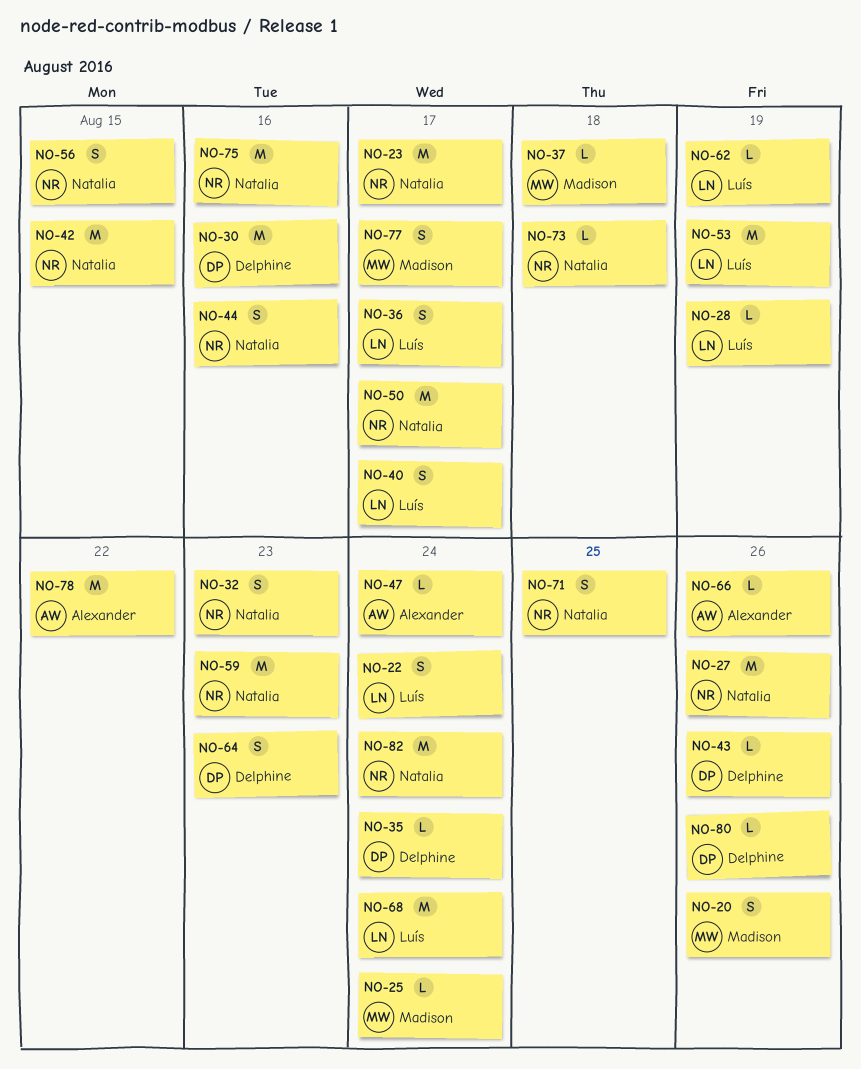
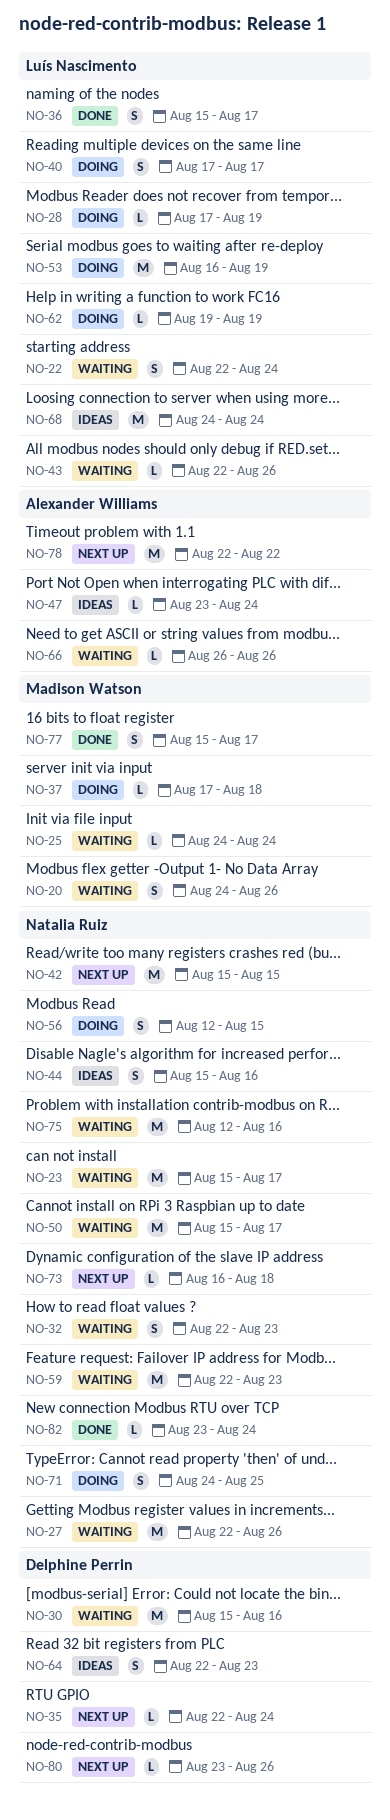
NO-43, owner: Delphine Perrin -> Luís Nascimento
NO-82, estimate: M -> L

